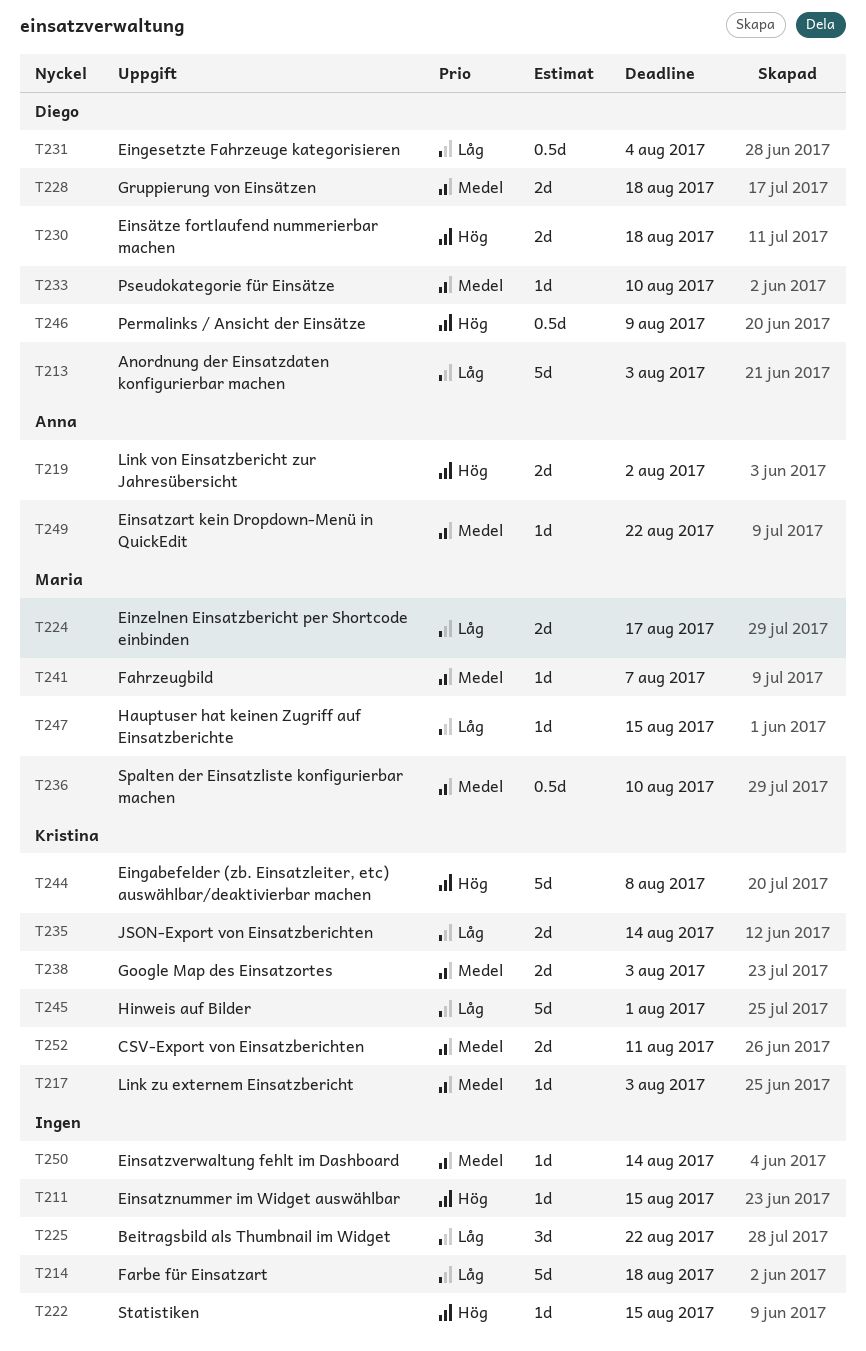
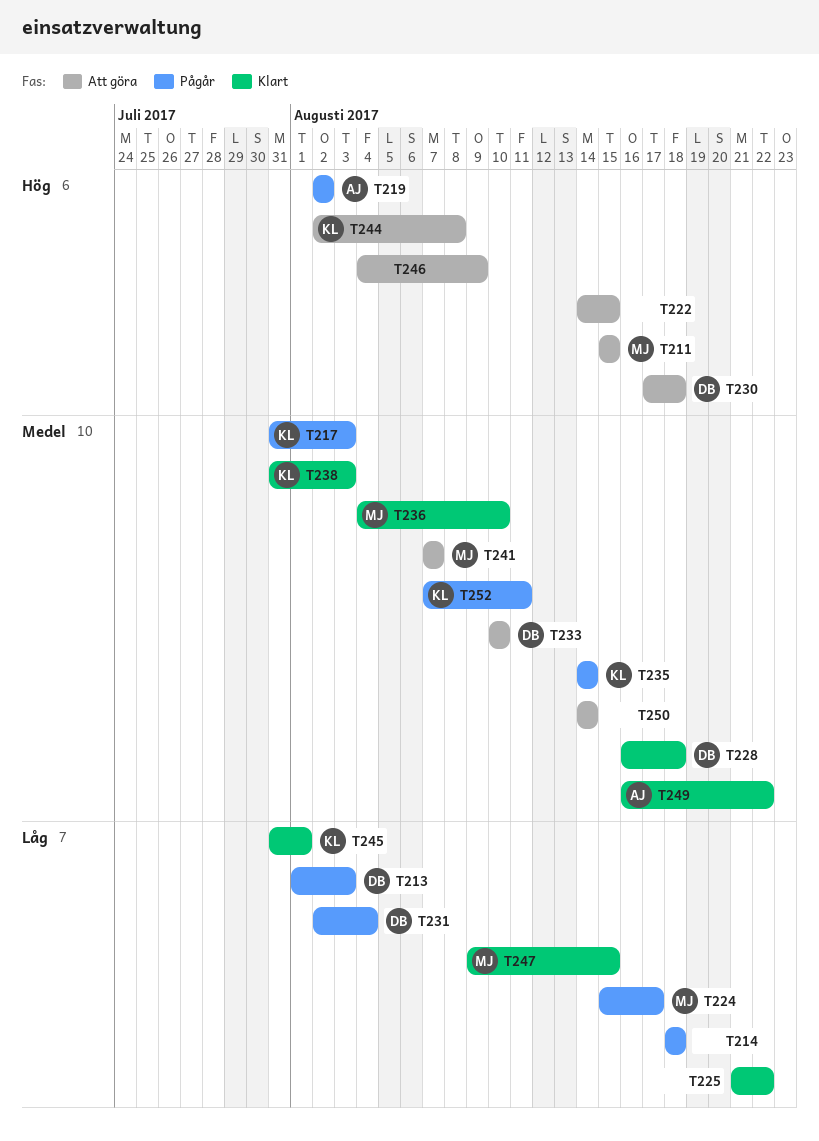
T211, owner: none -> Maria
T235, priority: Låg -> Medel
T246, owner: Diego -> none

